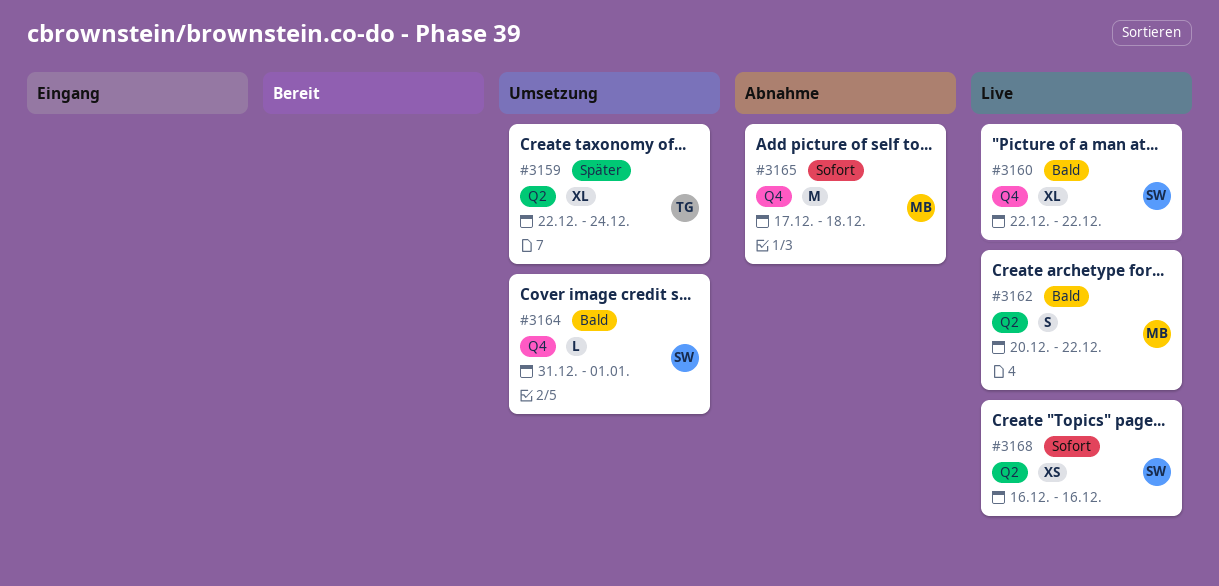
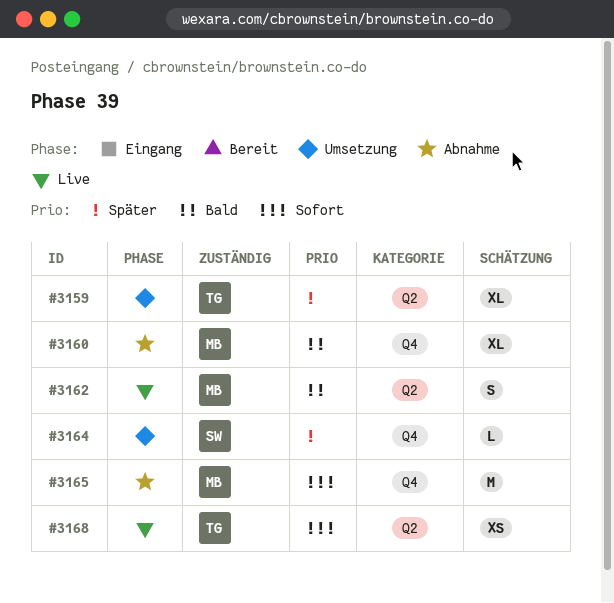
#3160, status: Live -> Abnahme
#3160, owner: SW -> MB
#3164, priority: Bald -> Später
#3168, owner: SW -> TG

